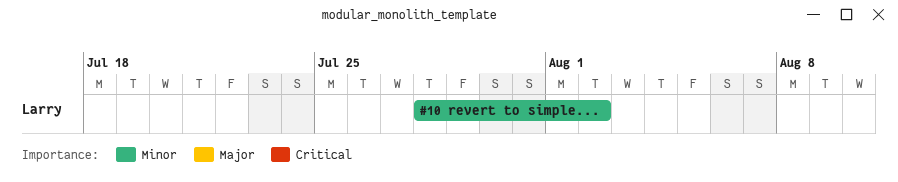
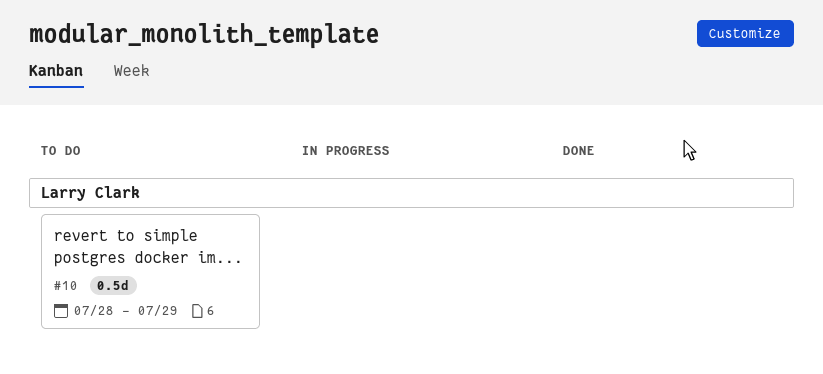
#10, due: Aug 2 -> Jul 29

